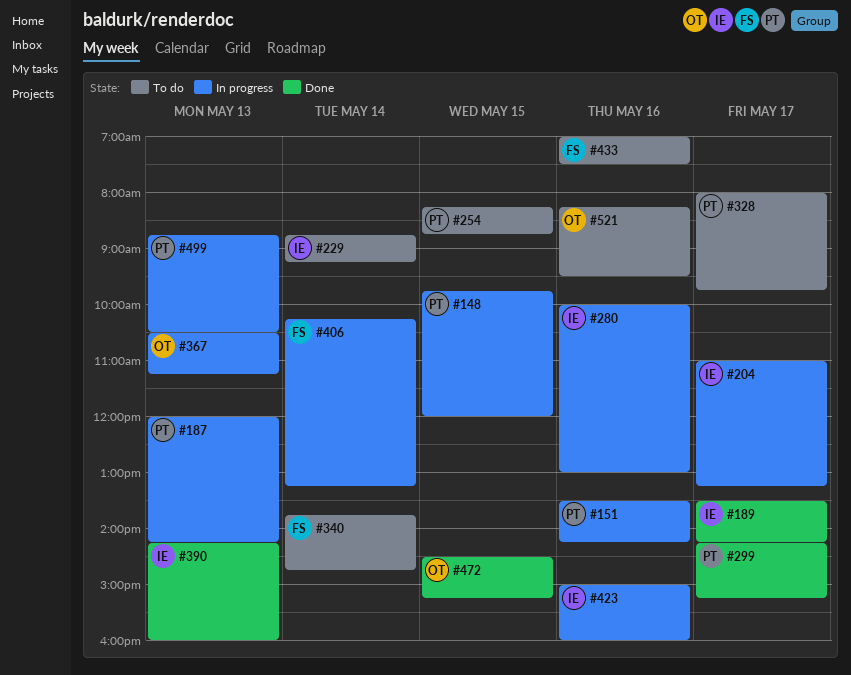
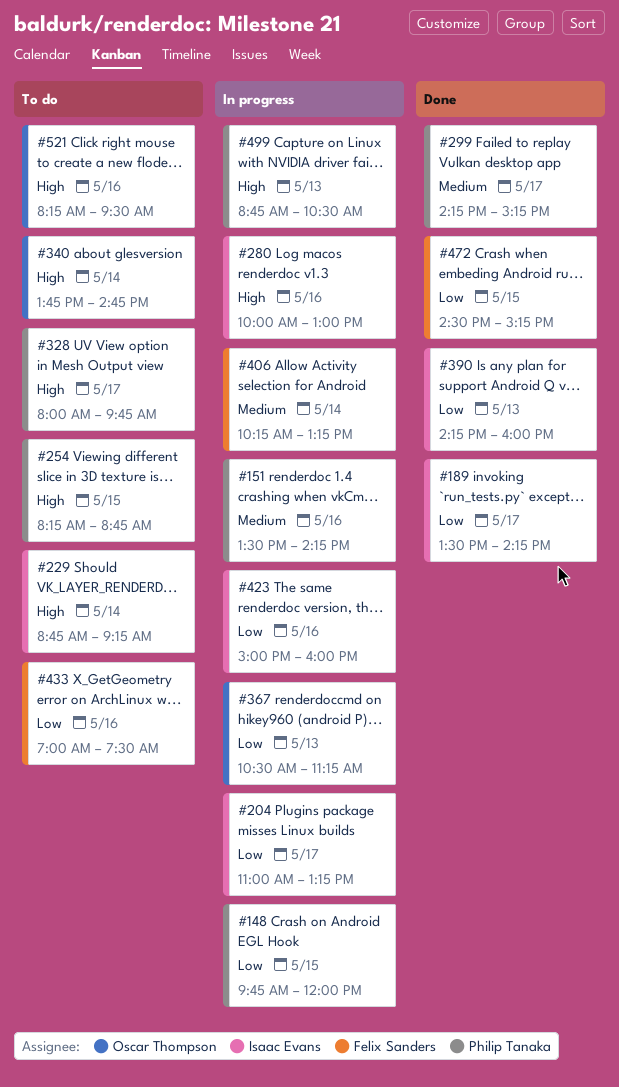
#187: present -> none
#340, owner: Felix Sanders -> Oscar Thompson
#472, owner: Oscar Thompson -> Felix Sanders

